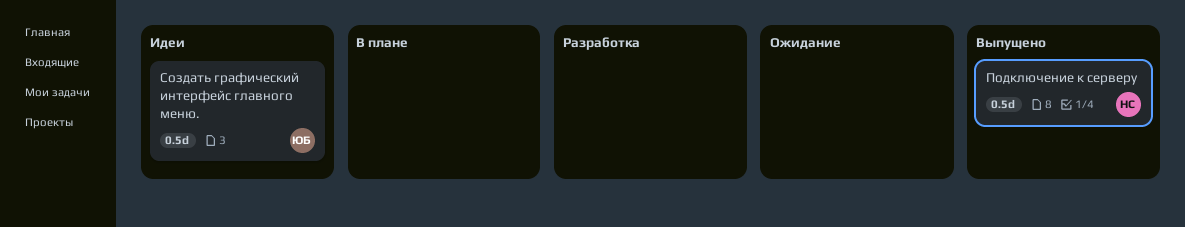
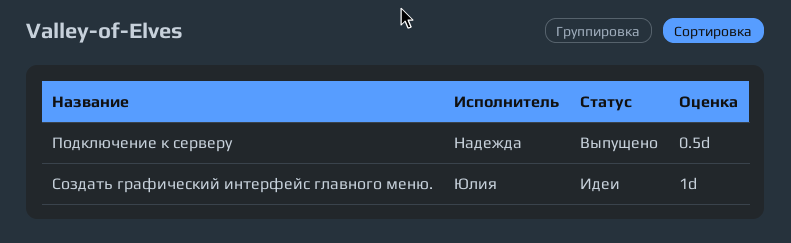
Создать графический интерфейс главного меню., estimate: 0.5d -> 1d

